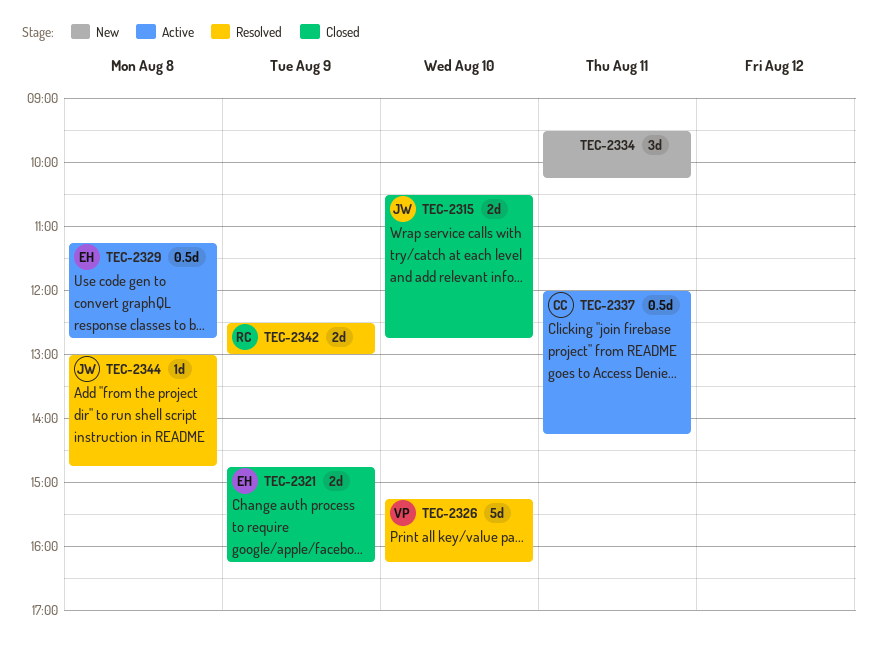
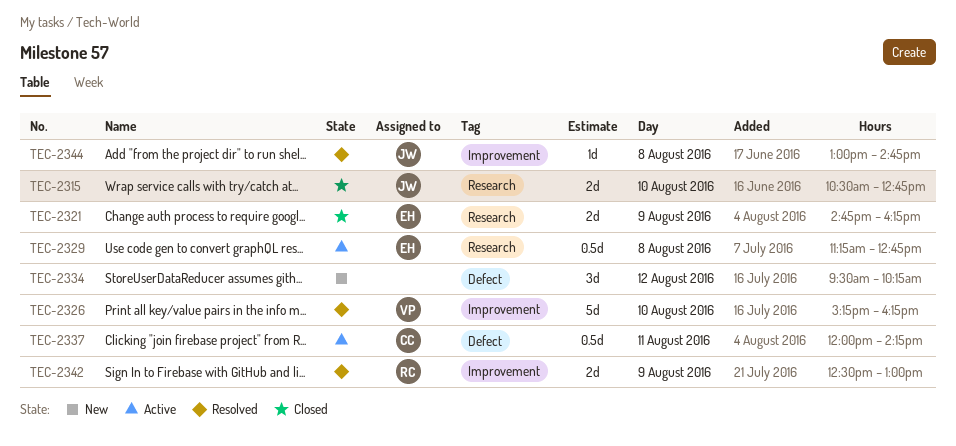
TEC-2334, day: Aug 11 -> Aug 12

